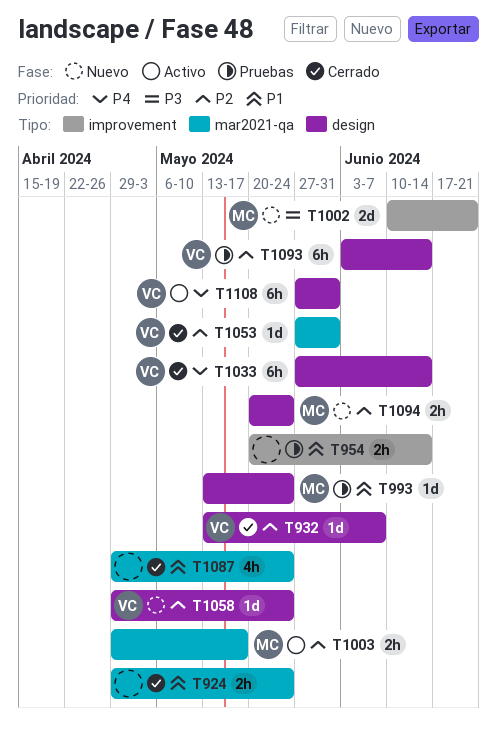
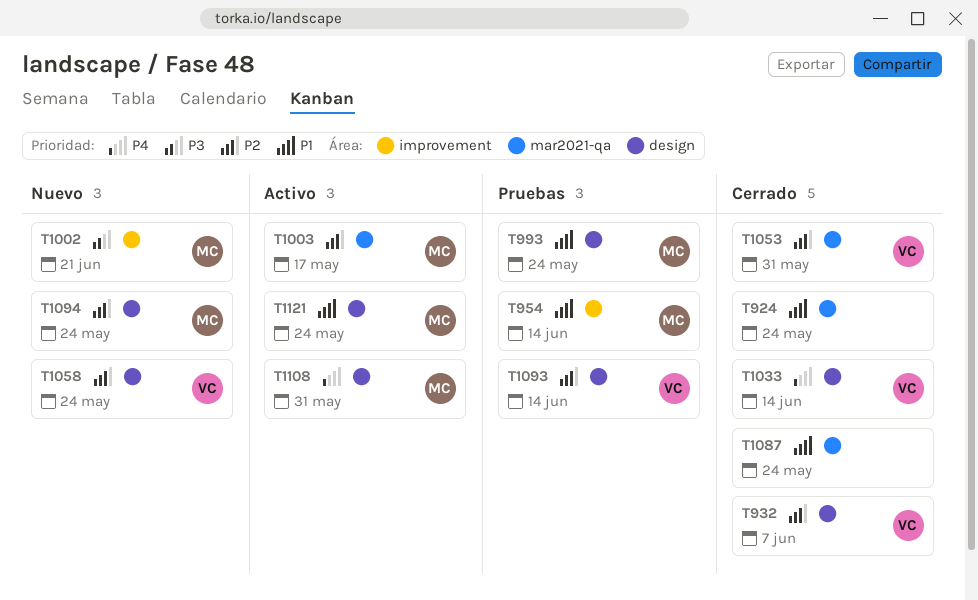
T954, owner: none -> MC
T1108, owner: VC -> MC
T1121: none -> present

